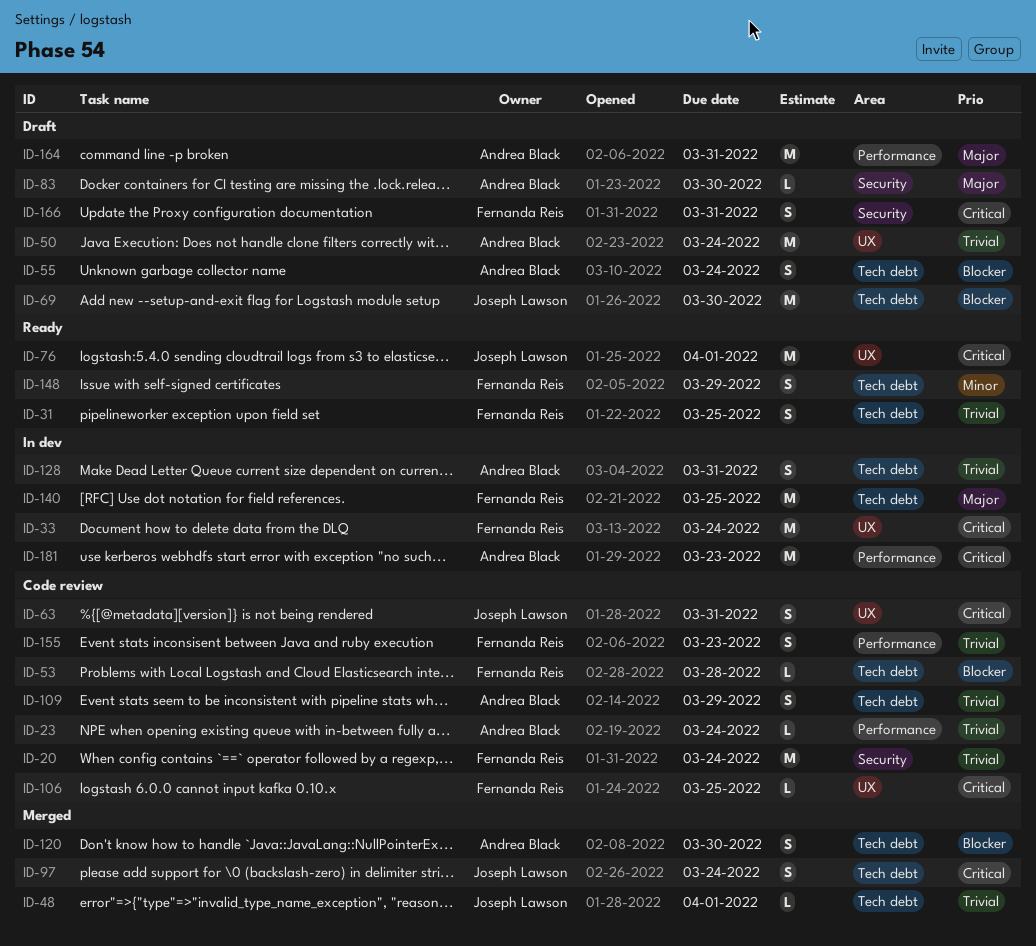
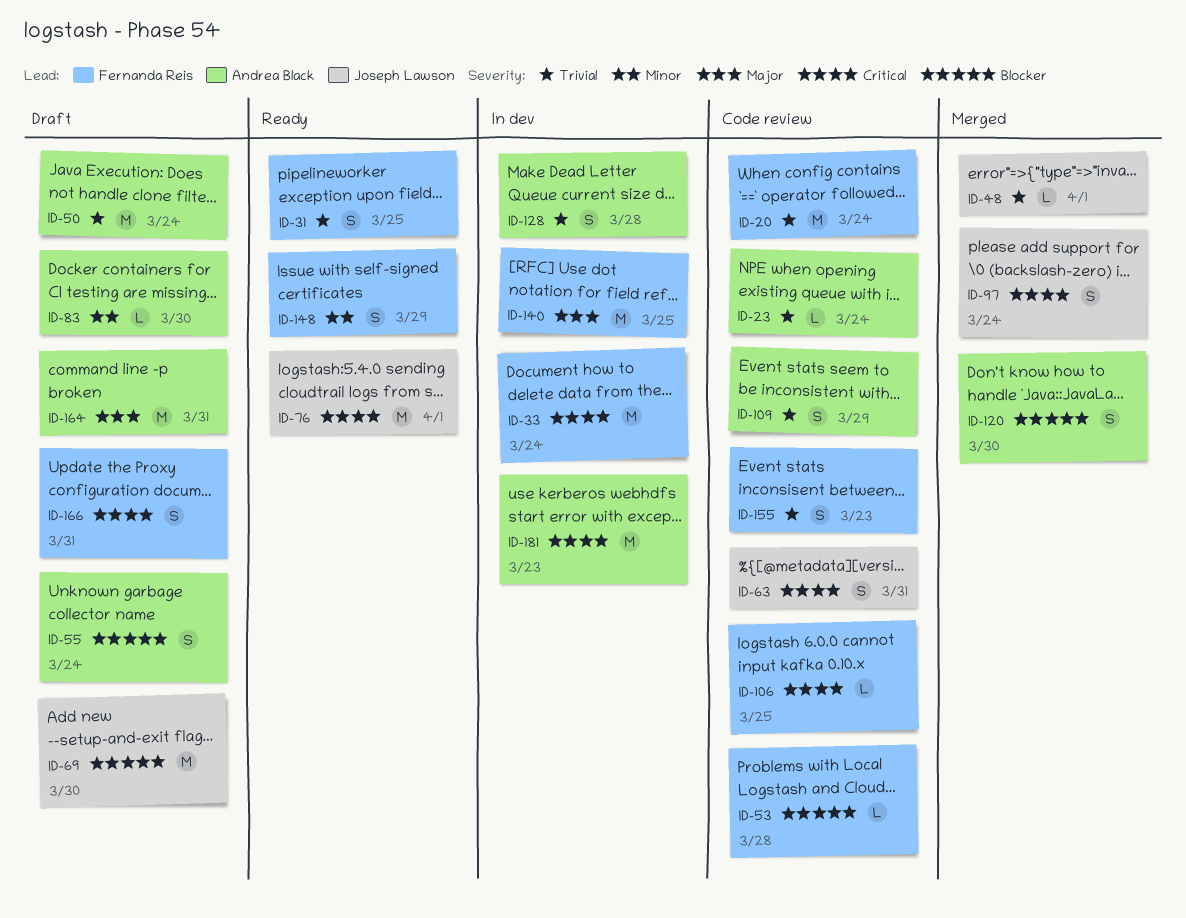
ID-83, priority: Major -> Minor
ID-128, due: Mar 31 -> Mar 28

